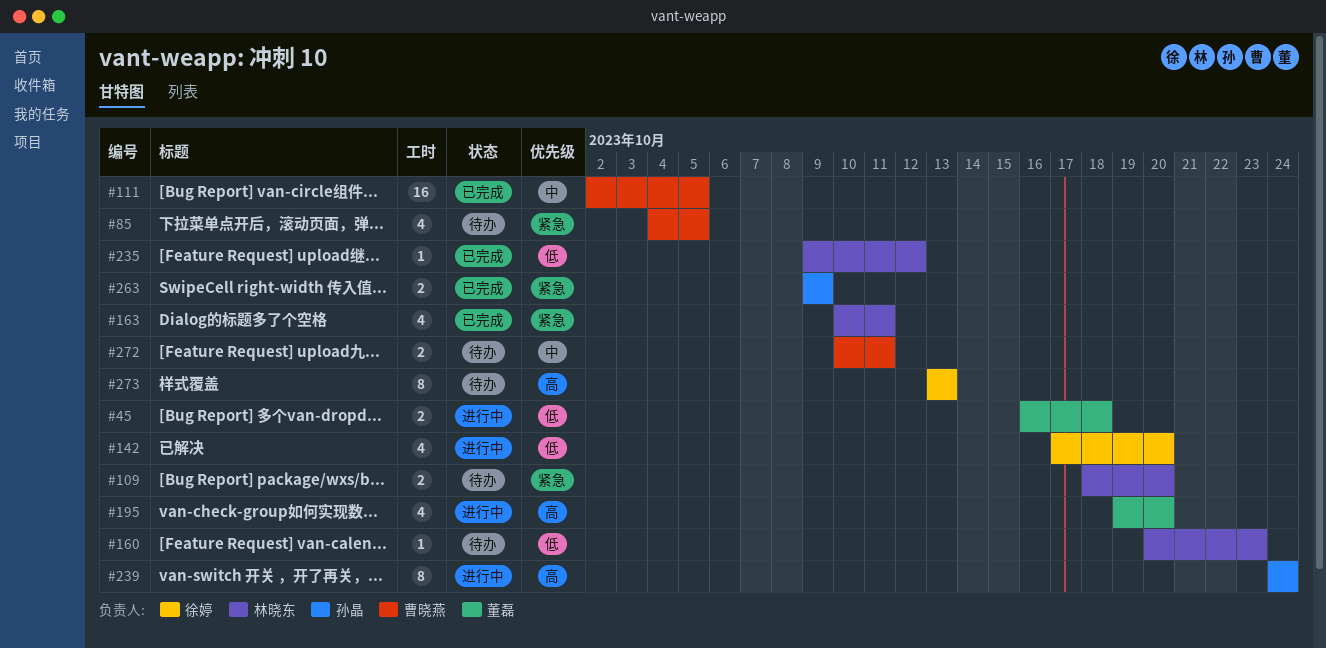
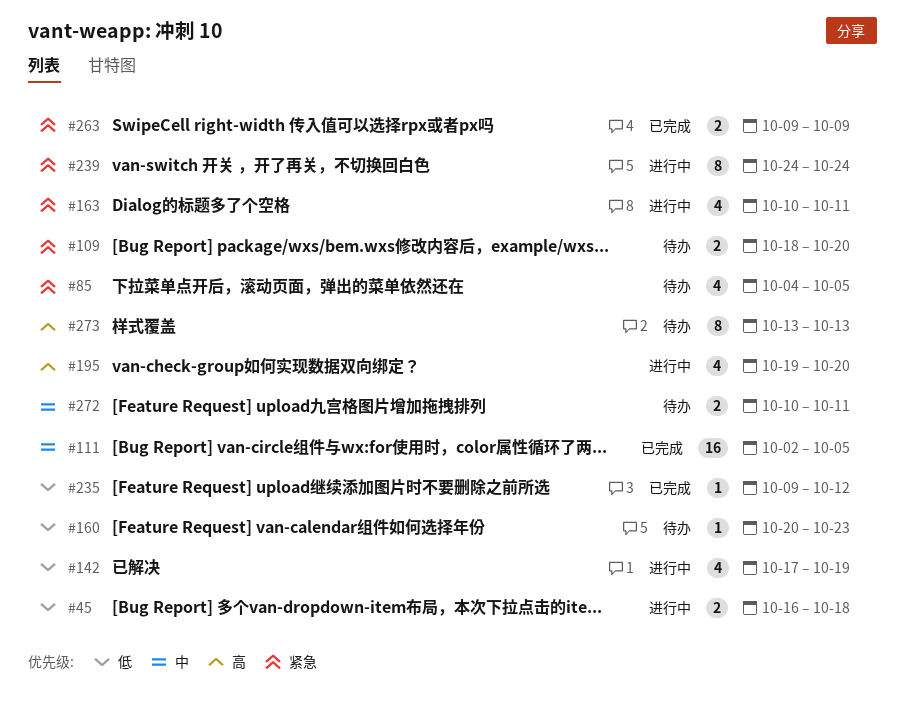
#142, due: Oct 20 -> Oct 19
#163, status: 已完成 -> 进行中
#239, priority: 高 -> 紧急

